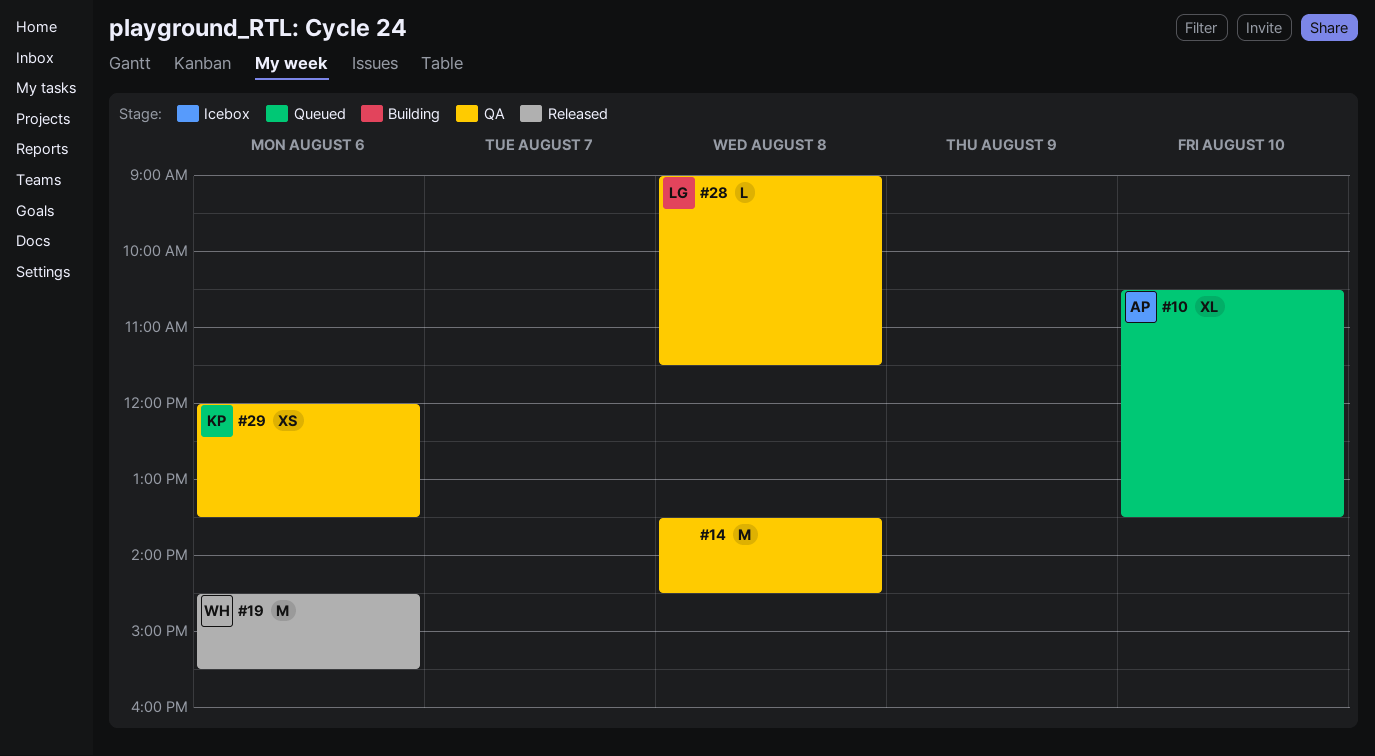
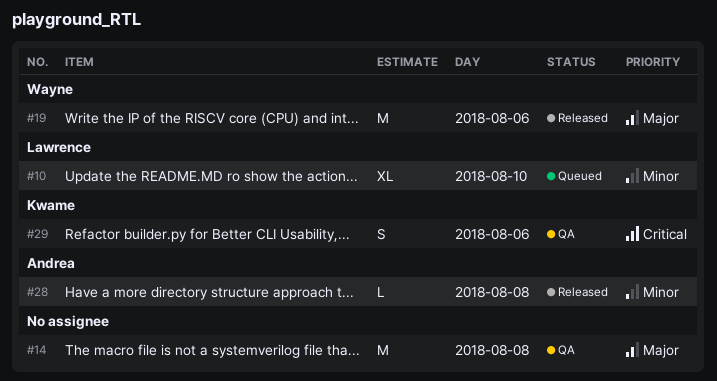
#10, owner: Andrea -> Lawrence
#28, status: QA -> Released
#28, owner: Lawrence -> Andrea
#29, estimate: XS -> S

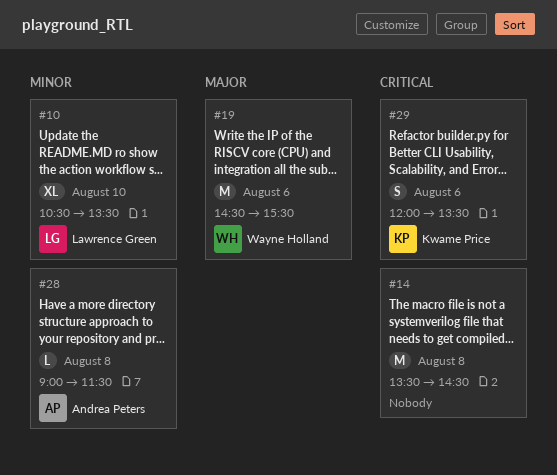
#14, priority: Major -> Critical

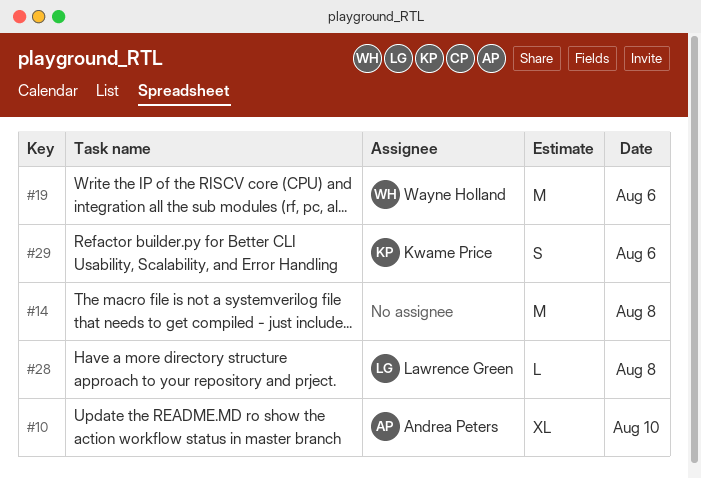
#10, owner: Lawrence Green -> Andrea Peters
#28, owner: Andrea Peters -> Lawrence Green

